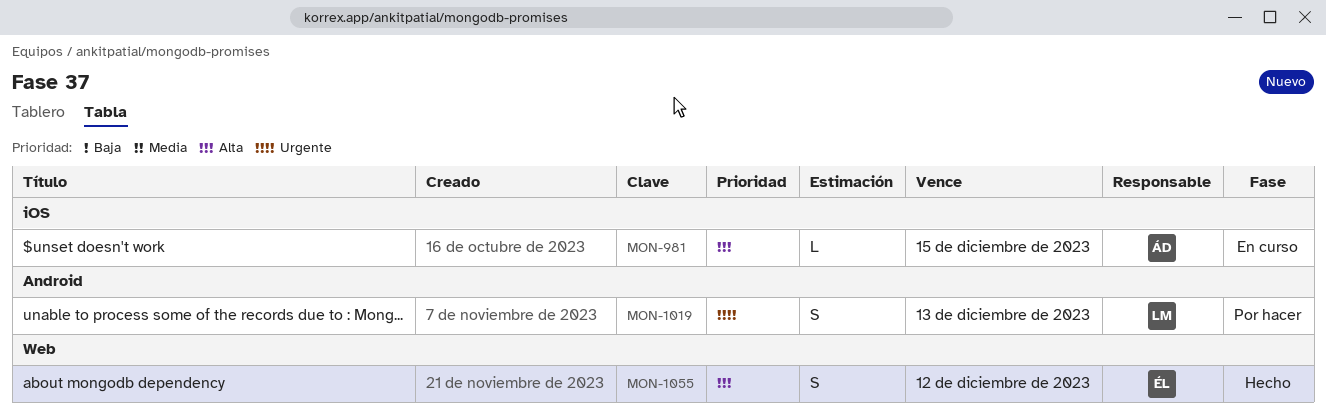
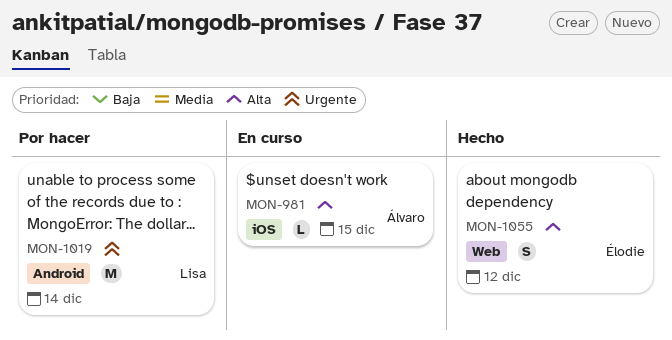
MON-1019, estimate: S -> M
MON-1019, due: Dec 13 -> Dec 14

